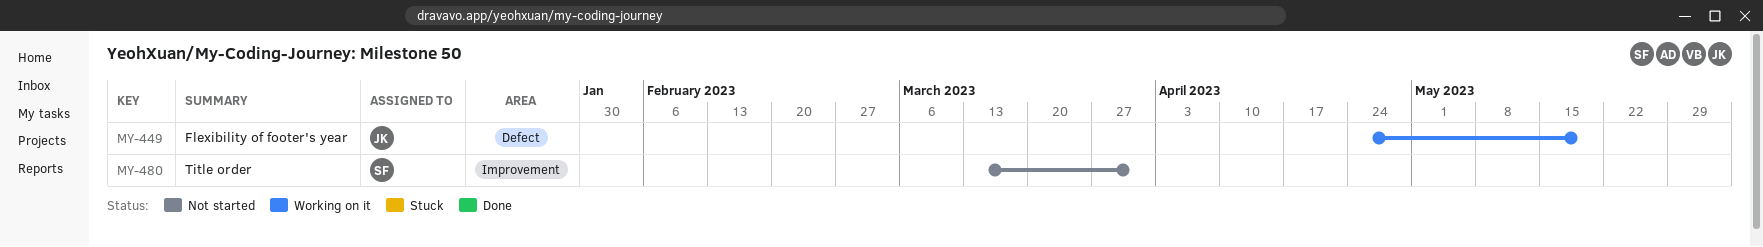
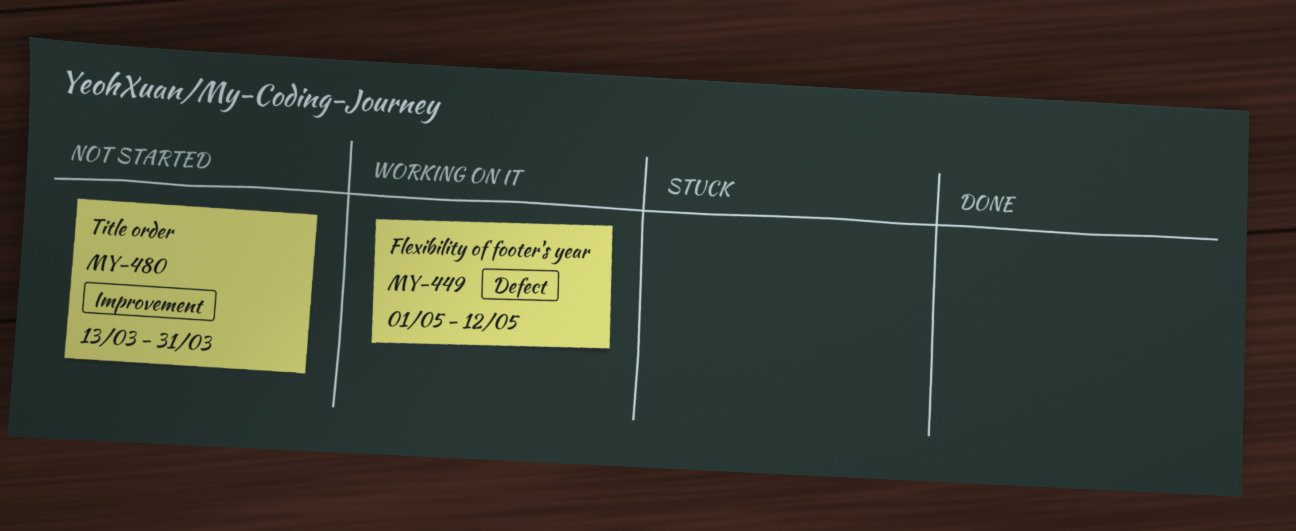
MY-449, start: Apr 24 -> May 1
MY-449, due: May 19 -> May 12

